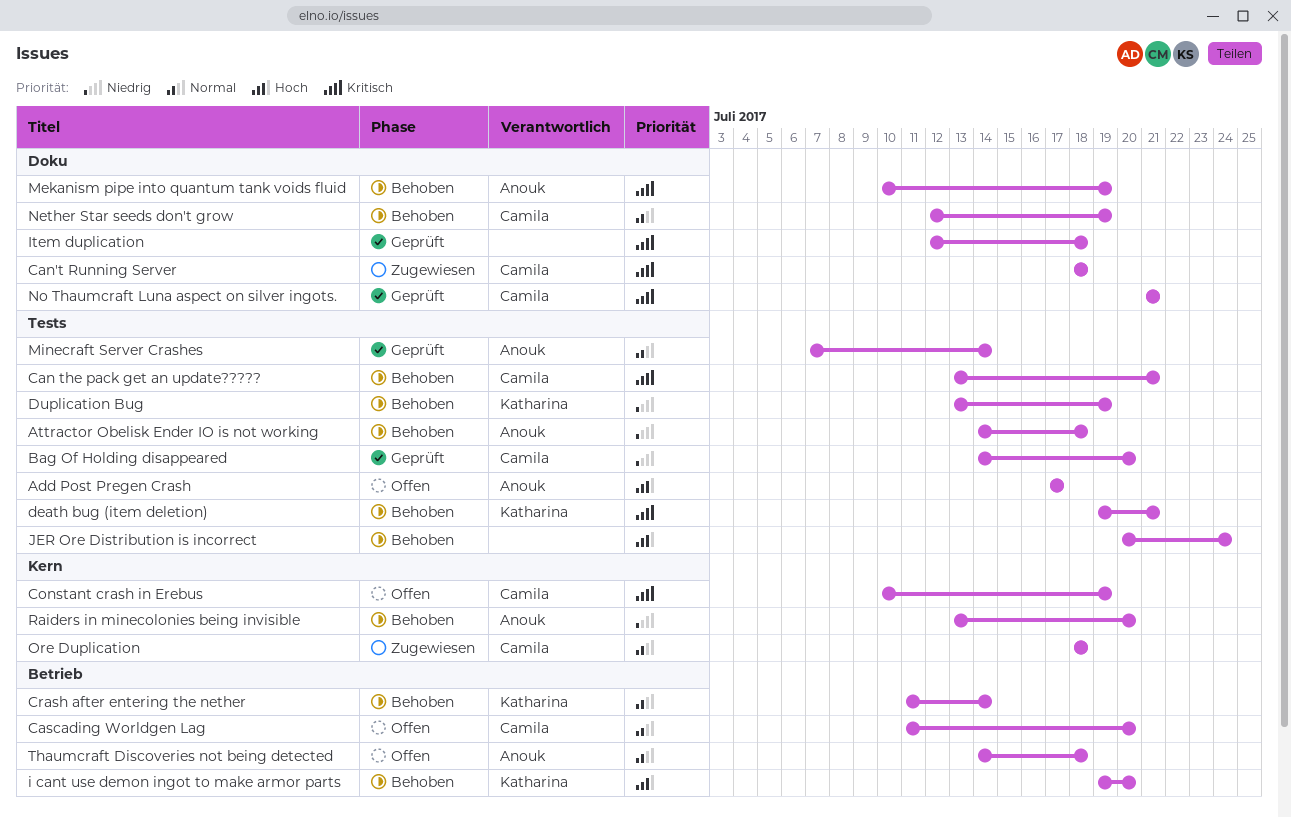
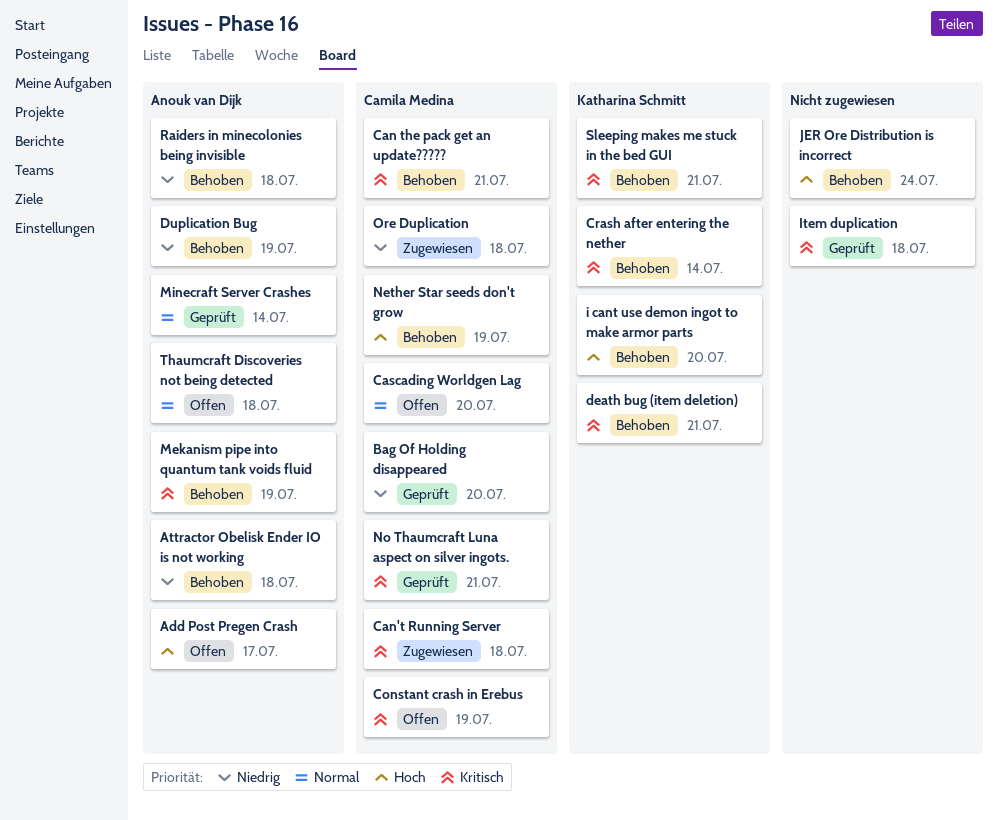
Crash after entering the nether, priority: Normal -> Kritisch
Duplication Bug, owner: Katharina Schmitt -> Anouk van Dijk
Nether Star seeds don't grow, priority: Normal -> Hoch
Ore Duplication, priority: Normal -> Niedrig
Raiders in minecolonies being invisible, due: Jul 20 -> Jul 18
Sleeping makes me stuck in the bed GUI: none -> present

